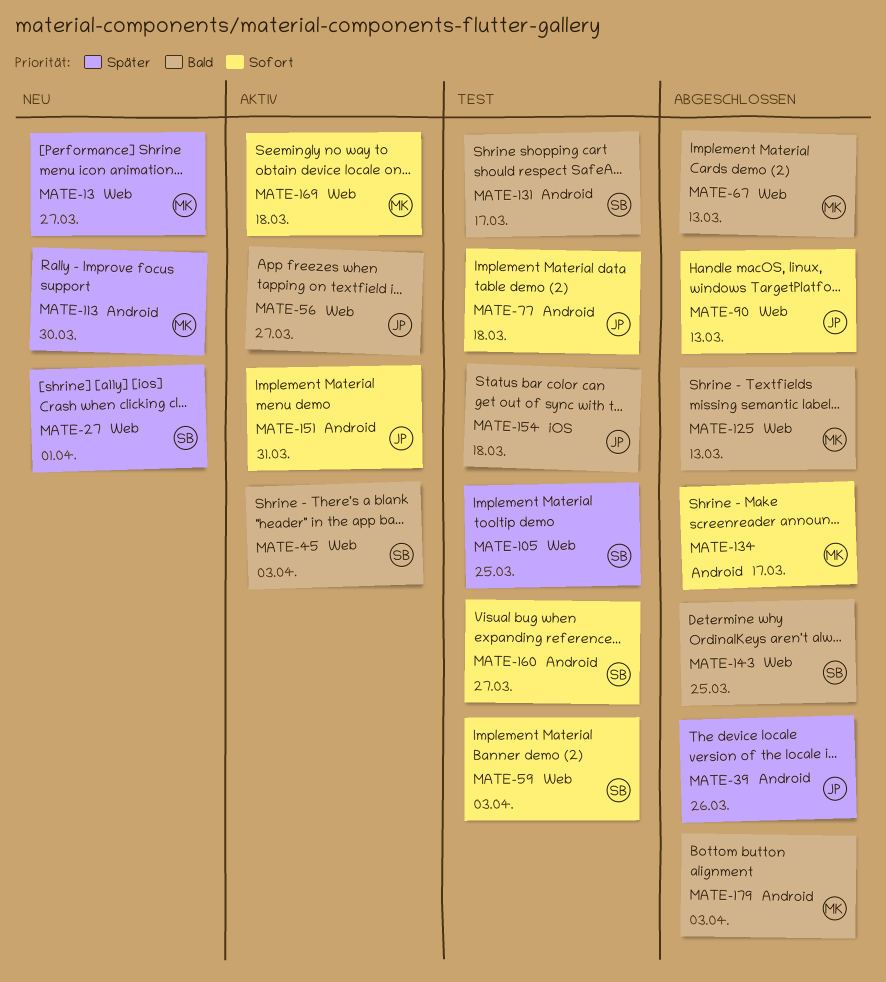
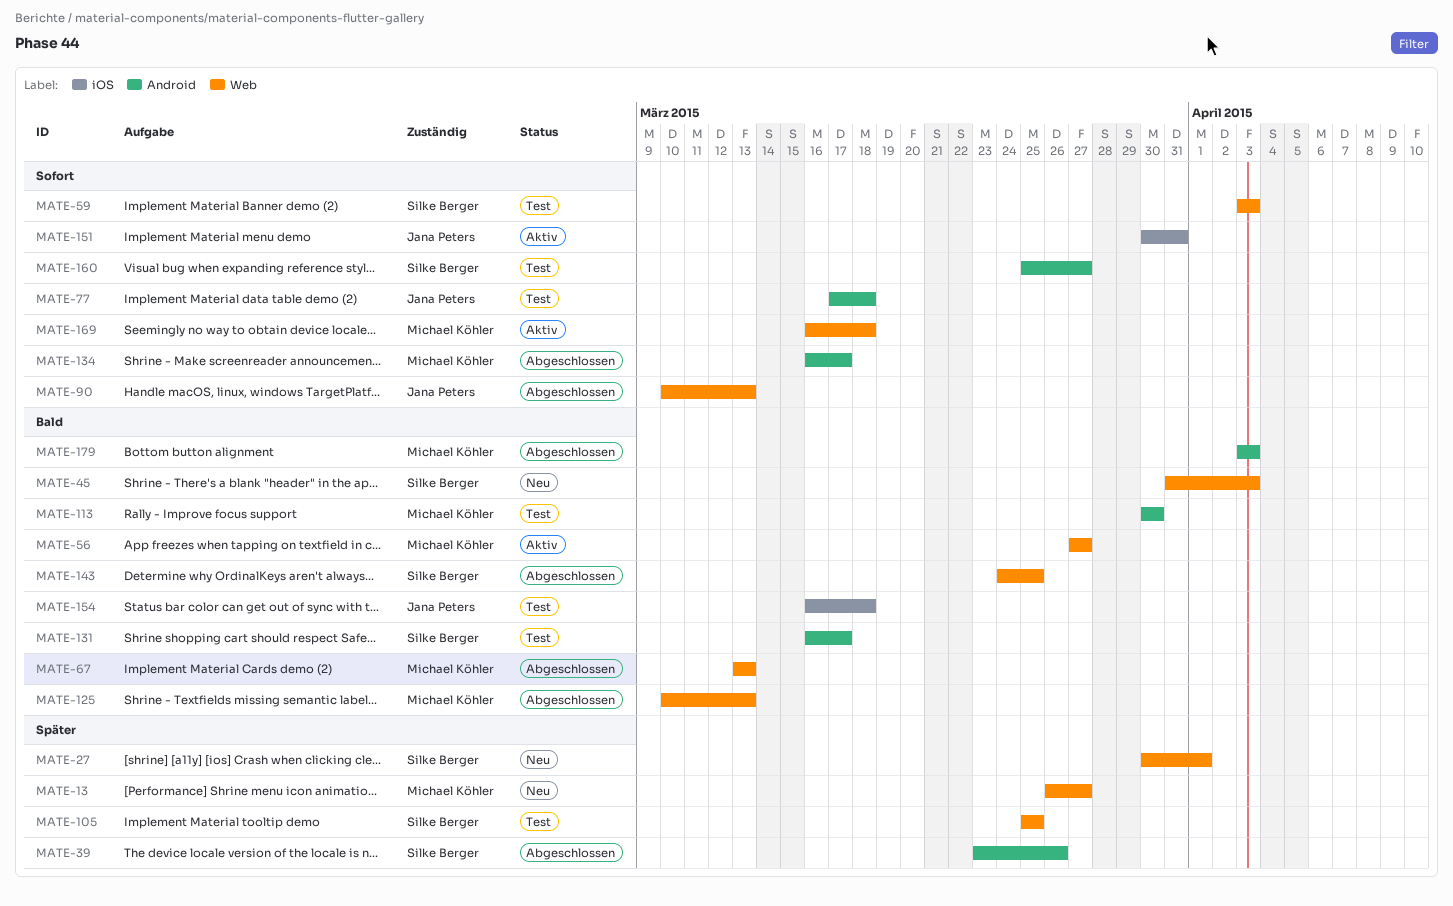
MATE-39, owner: Jana Peters -> Silke Berger
MATE-45, status: Aktiv -> Neu
MATE-56, owner: Jana Peters -> Michael Köhler
MATE-113, status: Neu -> Test
MATE-113, priority: Später -> Bald
MATE-151, label: Android -> iOS

